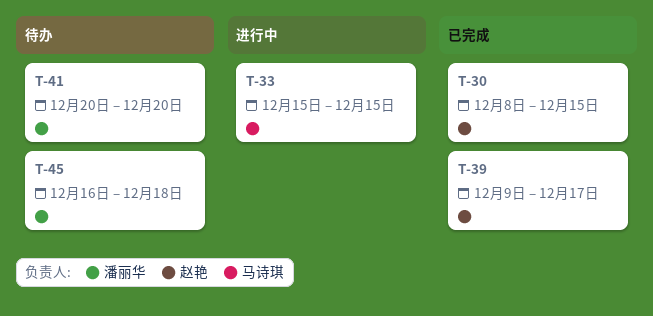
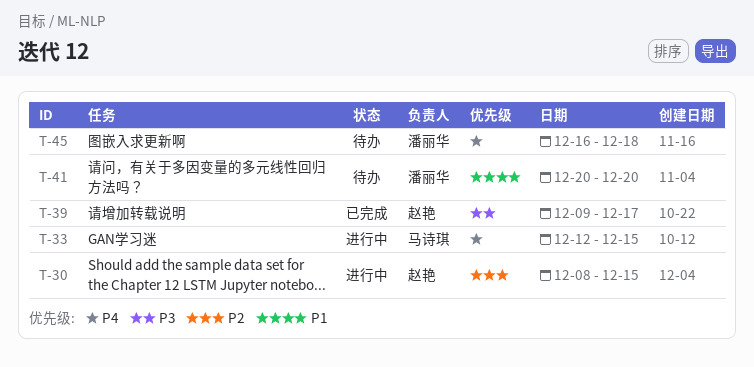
T-30, status: 已完成 -> 进行中
T-33, start: Dec 15 -> Dec 12

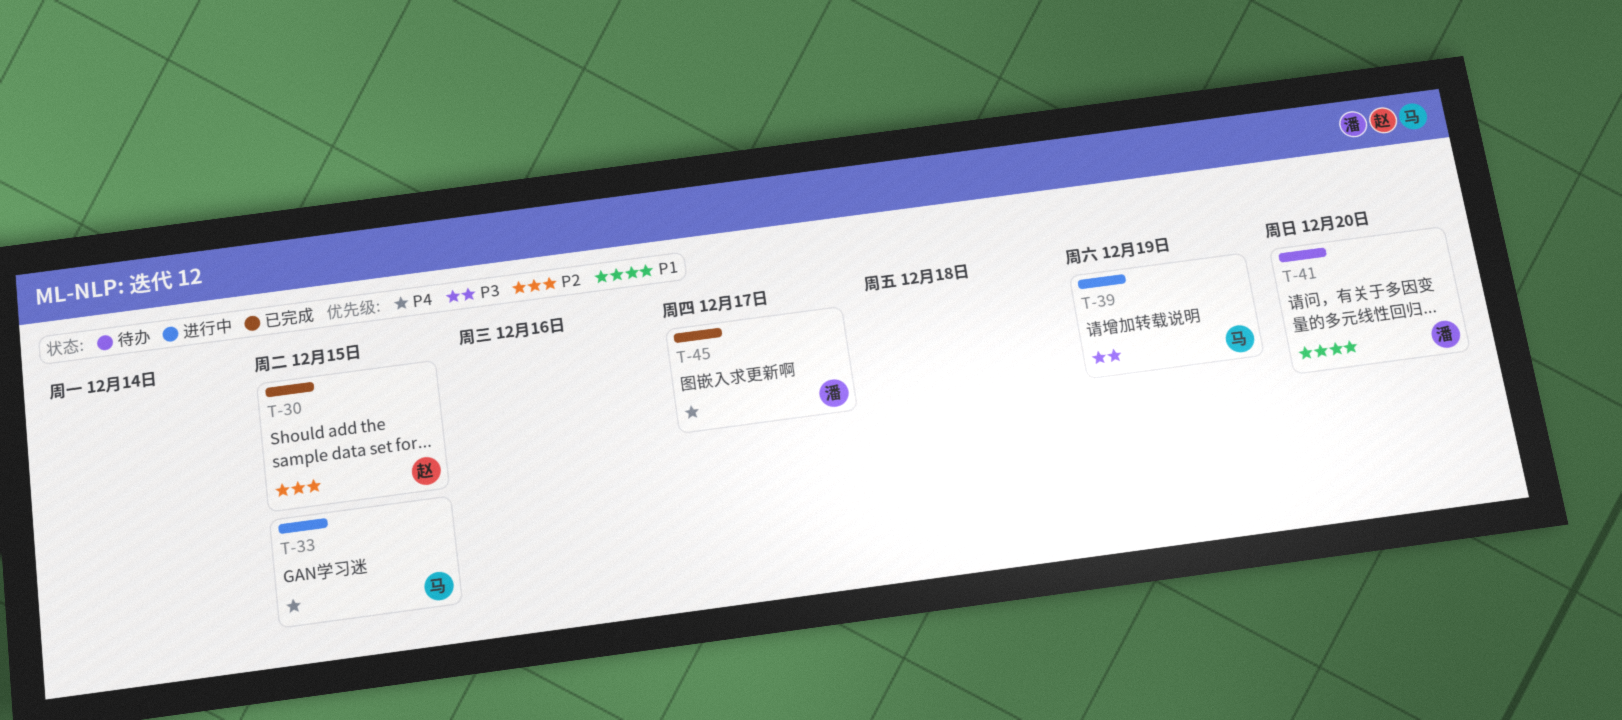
T-30, status: 进行中 -> 已完成
T-39, status: 已完成 -> 进行中
T-39, owner: 赵艳 -> 马诗琪
T-39, due: Dec 17 -> Dec 19
T-45, status: 待办 -> 已完成
T-45, due: Dec 18 -> Dec 17

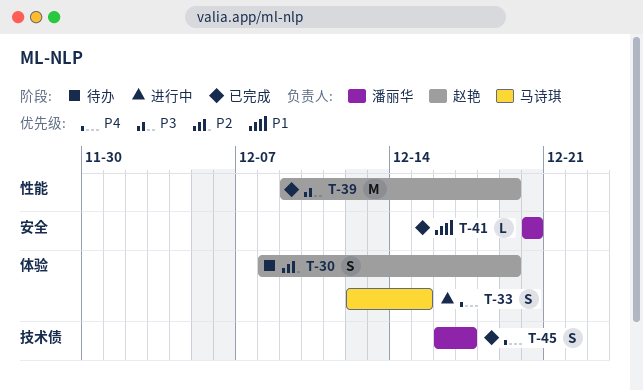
T-30, status: 已完成 -> 待办
T-30, due: Dec 15 -> Dec 19
T-39, status: 进行中 -> 已完成
T-39, owner: 马诗琪 -> 赵艳
T-41, status: 待办 -> 已完成

